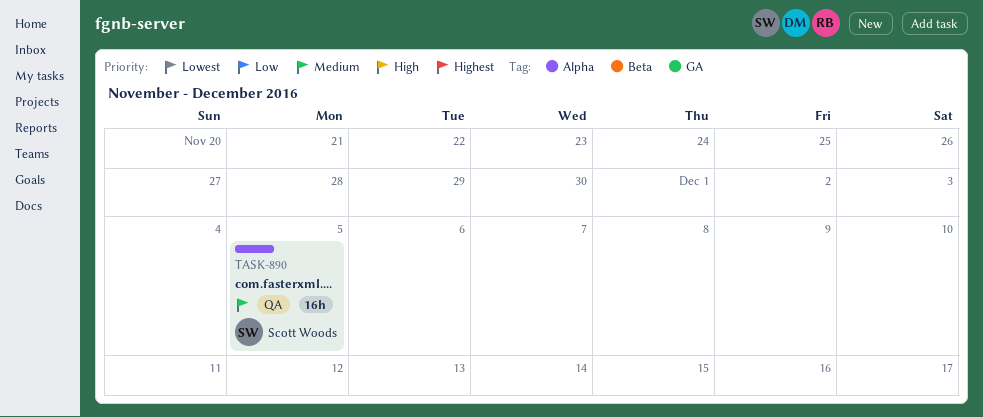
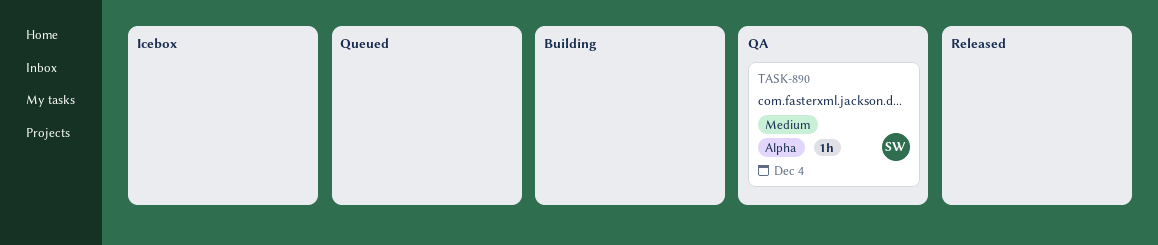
TASK-890, estimate: 16h -> 1h
TASK-890, due: Dec 5 -> Dec 4

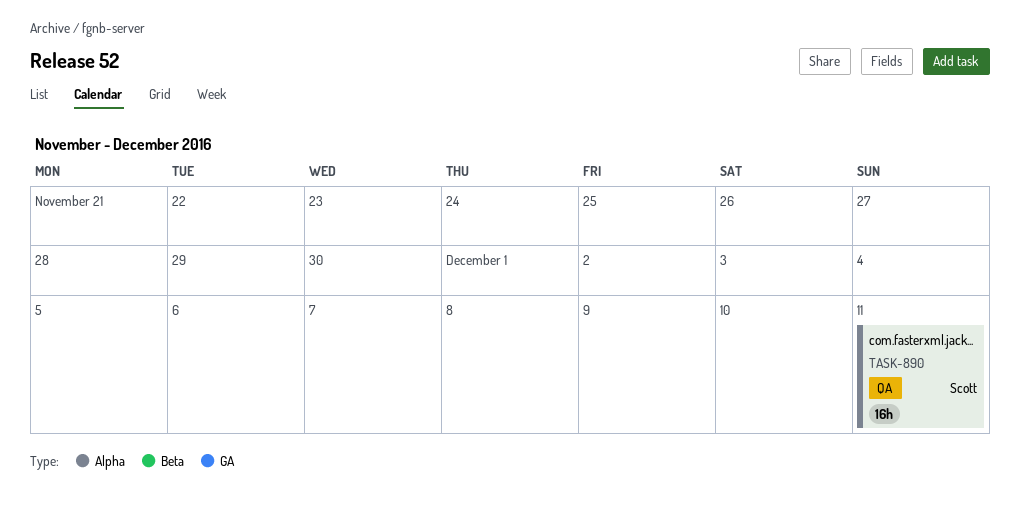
TASK-890, estimate: 1h -> 16h
TASK-890, due: Dec 4 -> Dec 11

